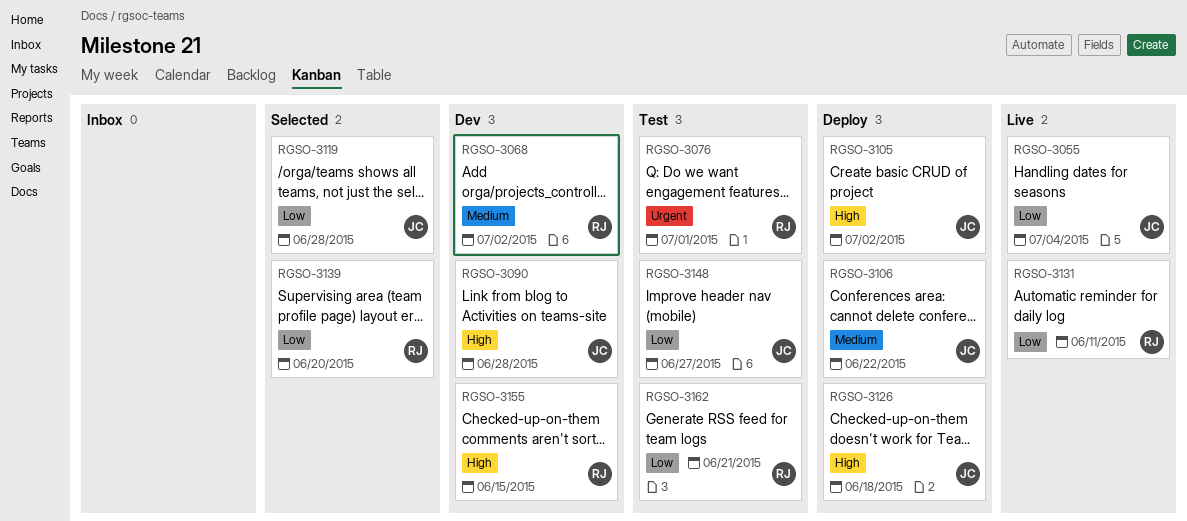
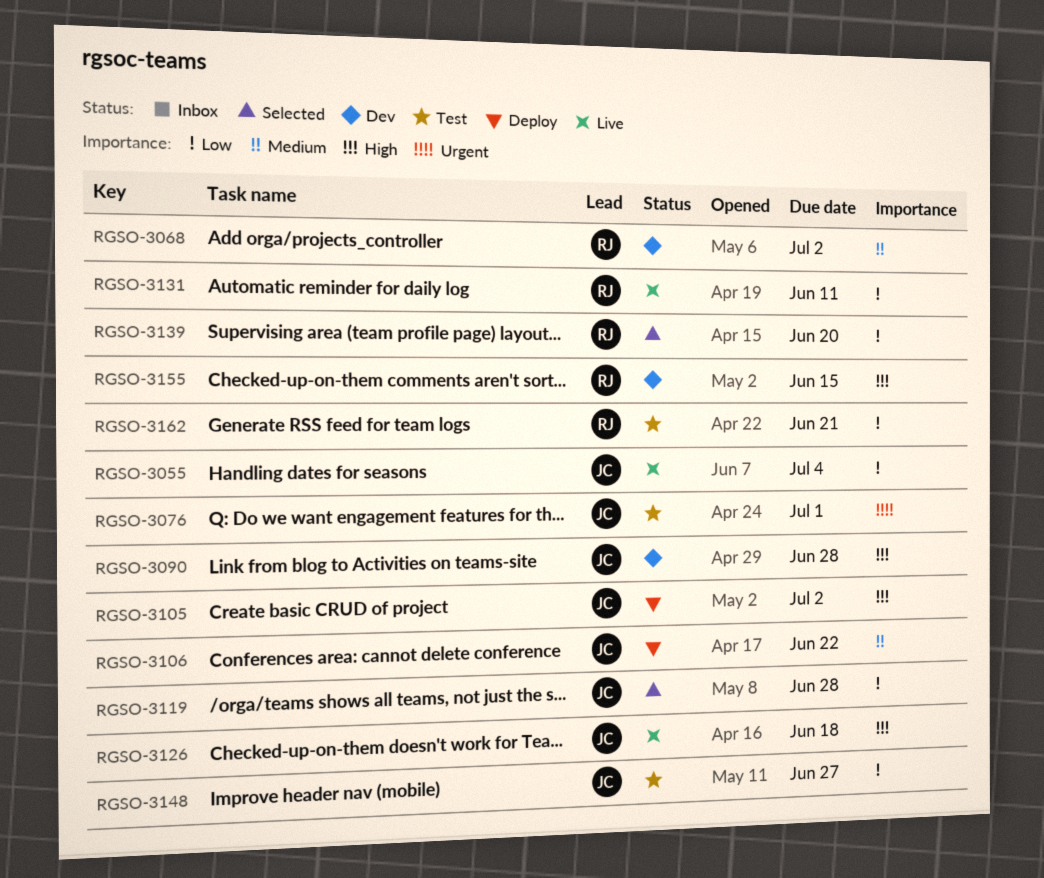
RGSO-3076, owner: RJ -> JC
RGSO-3126, status: Deploy -> Live

